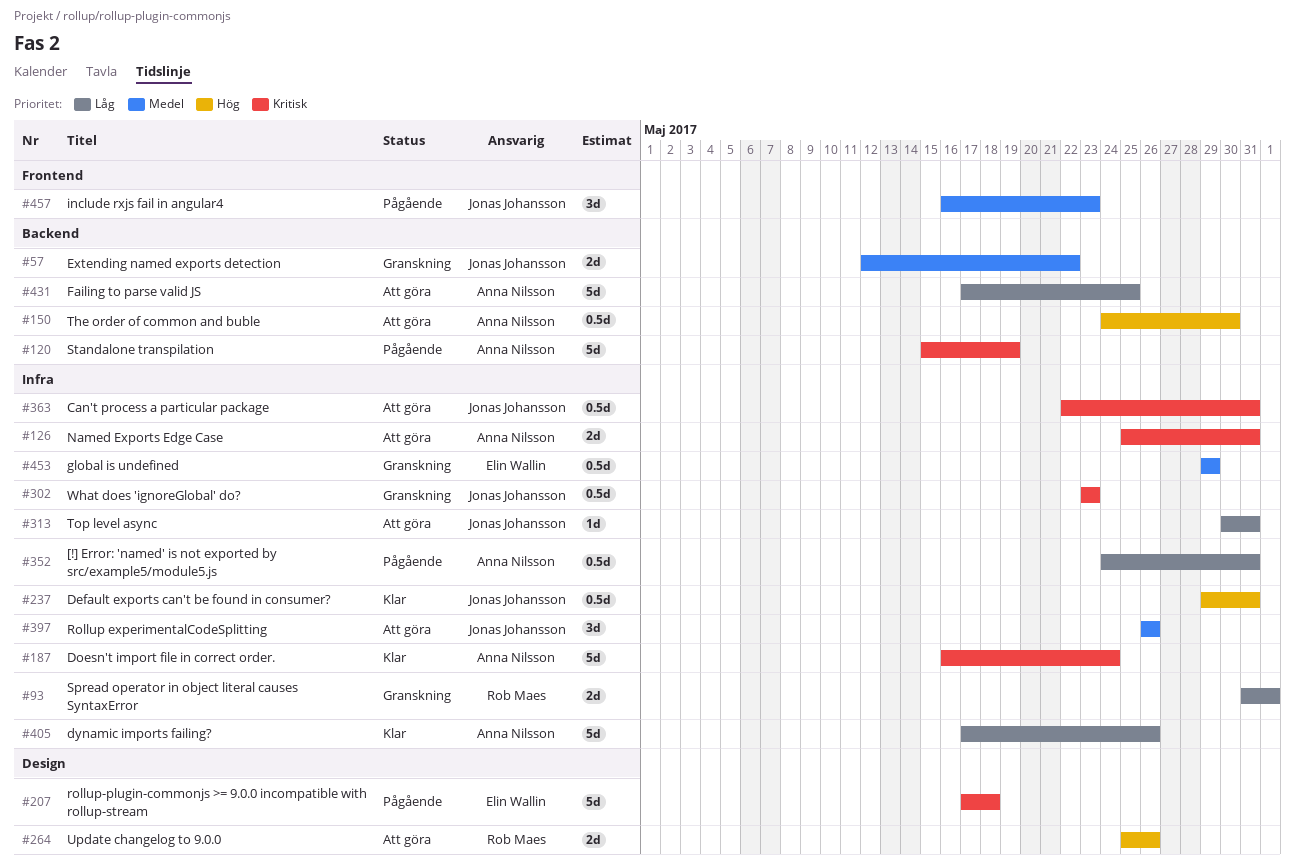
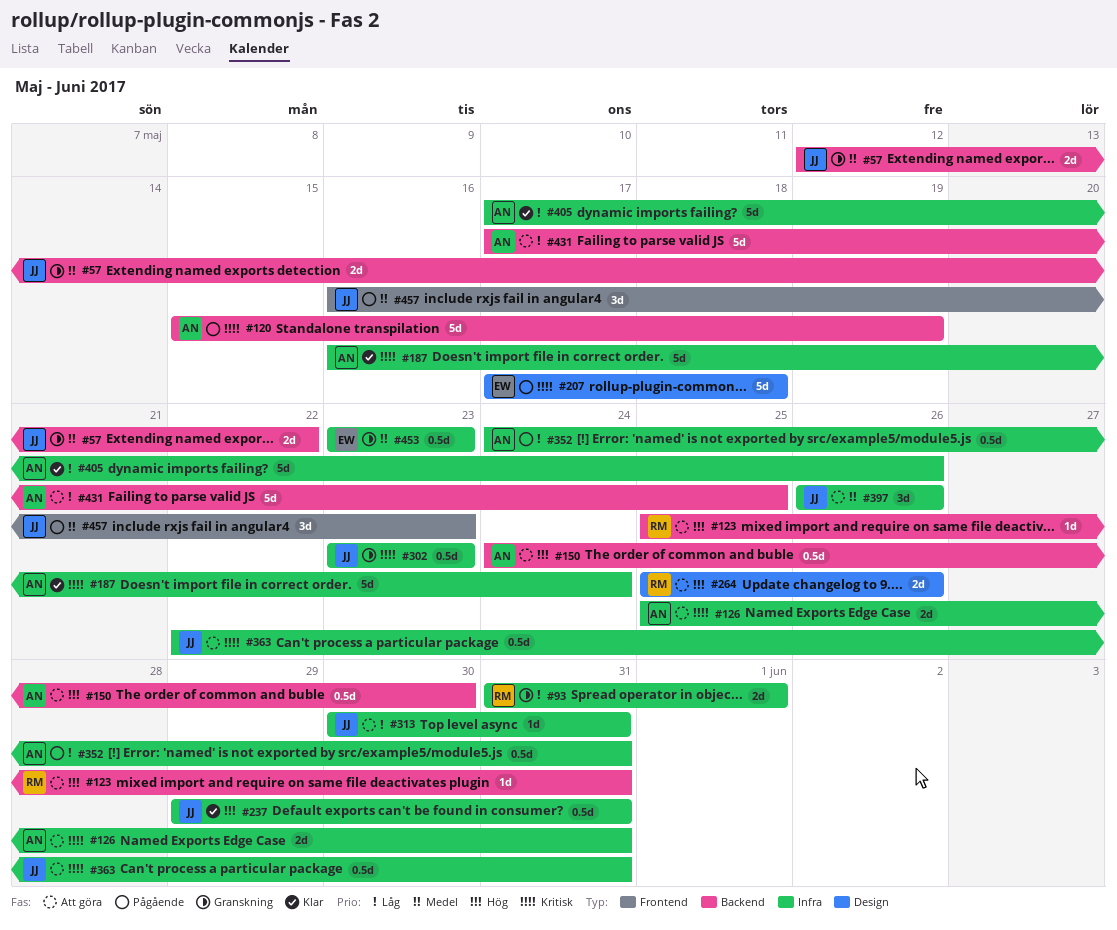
#123: none -> present
#453, start: May 29 -> May 23
#453, due: May 29 -> May 23

